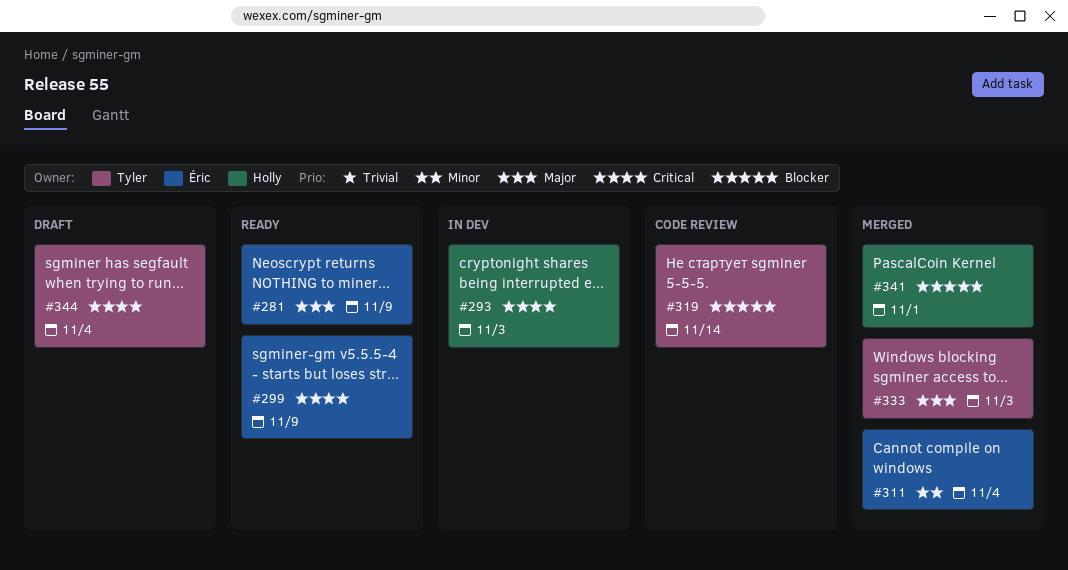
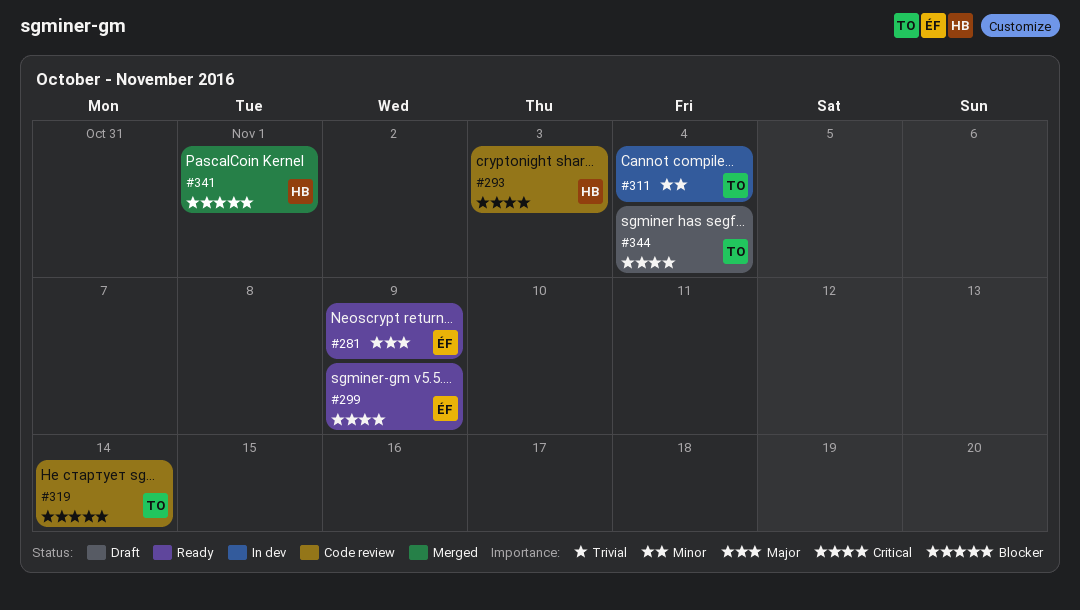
#293, status: In dev -> Code review
#311, status: Merged -> In dev
#311, owner: Éric -> Tyler
#333: present -> none

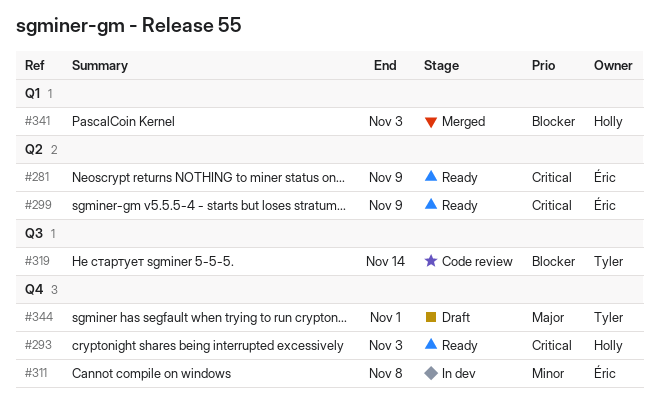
#281, priority: Major -> Critical
#293, status: Code review -> Ready
#311, owner: Tyler -> Éric
#311, due: Nov 4 -> Nov 8
#341, due: Nov 1 -> Nov 3
#344, priority: Critical -> Major
#344, due: Nov 4 -> Nov 1

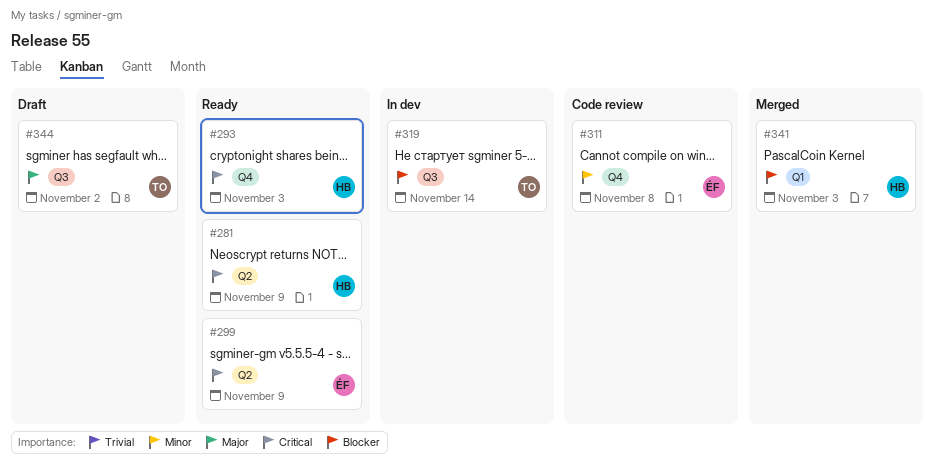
#281, owner: Éric -> Holly
#311, status: In dev -> Code review
#319, status: Code review -> In dev
#344, label: Q4 -> Q3
#344, due: Nov 1 -> Nov 2

